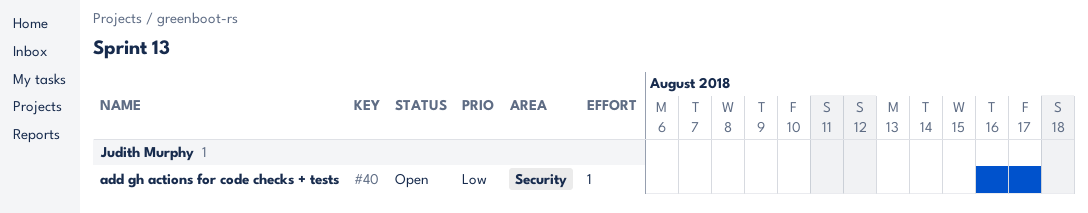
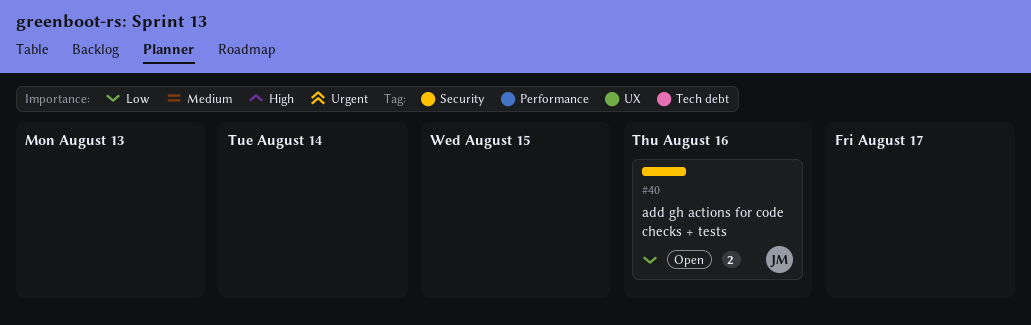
#40, estimate: 1 -> 2
#40, due: Aug 17 -> Aug 16

